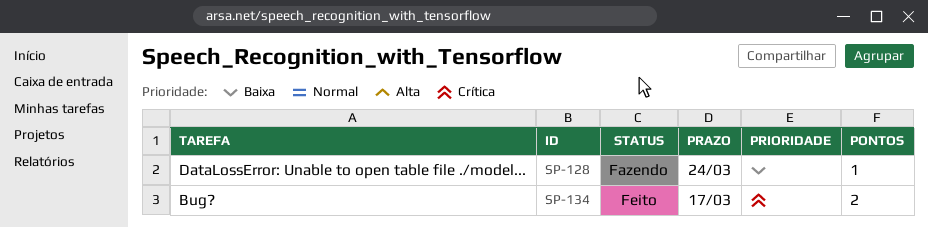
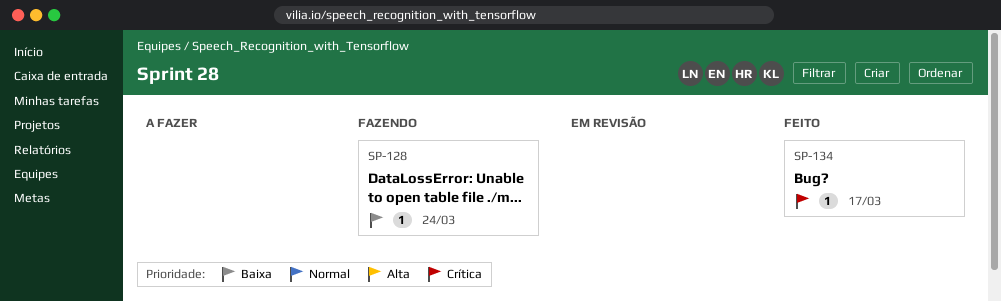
SP-134, estimate: 2 -> 1

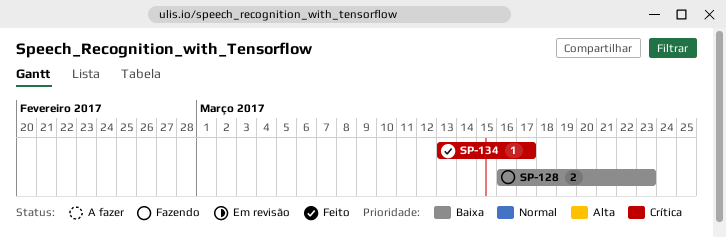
SP-128, estimate: 1 -> 2
SP-128, due: Mar 24 -> Mar 23

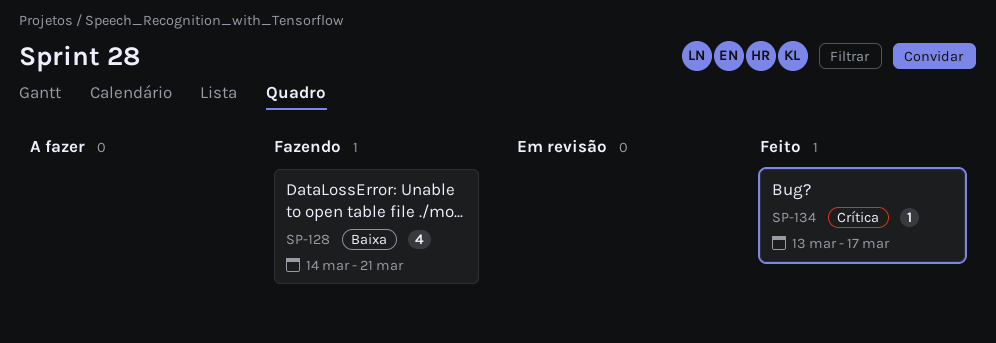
SP-128, estimate: 2 -> 4
SP-128, start: Mar 16 -> Mar 14
SP-128, due: Mar 23 -> Mar 21

